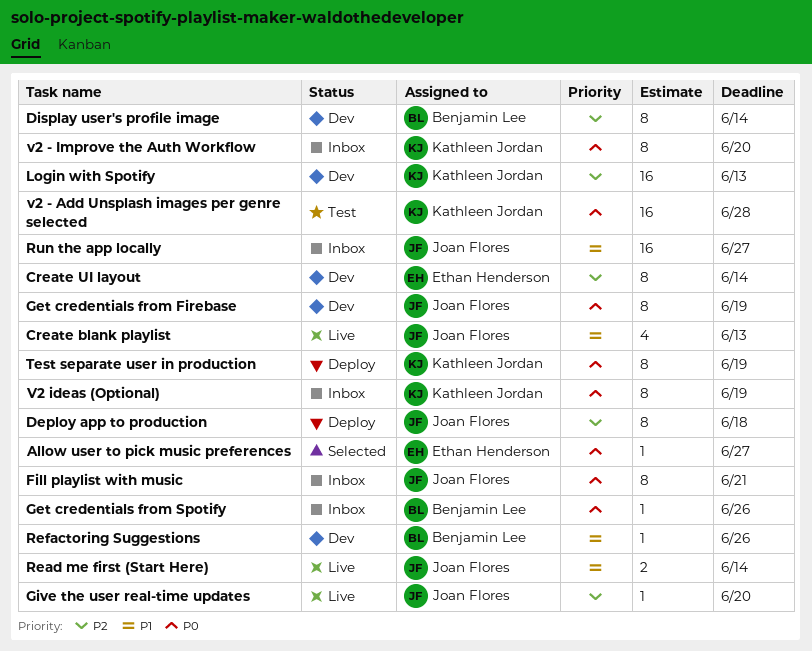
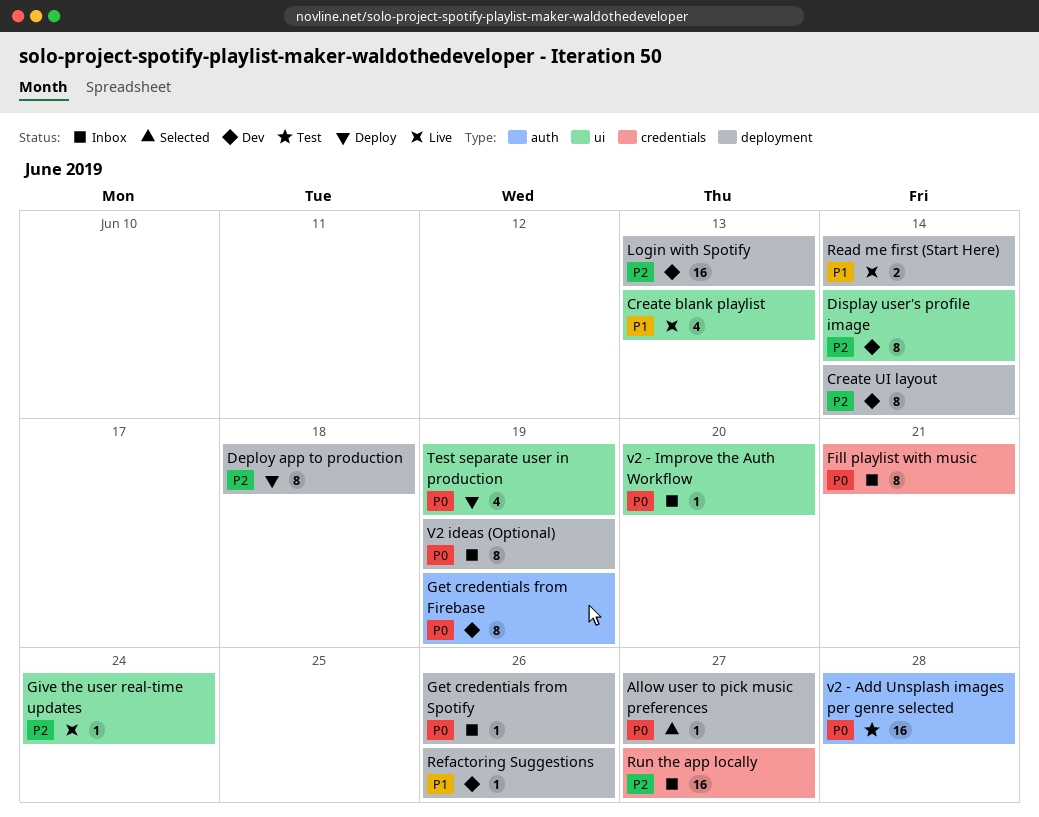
Give the user real-time updates, due: Jun 20 -> Jun 24
Run the app locally, priority: P1 -> P2
Test separate user in production, estimate: 8 -> 4
v2 - Improve the Auth Workflow, estimate: 8 -> 1

